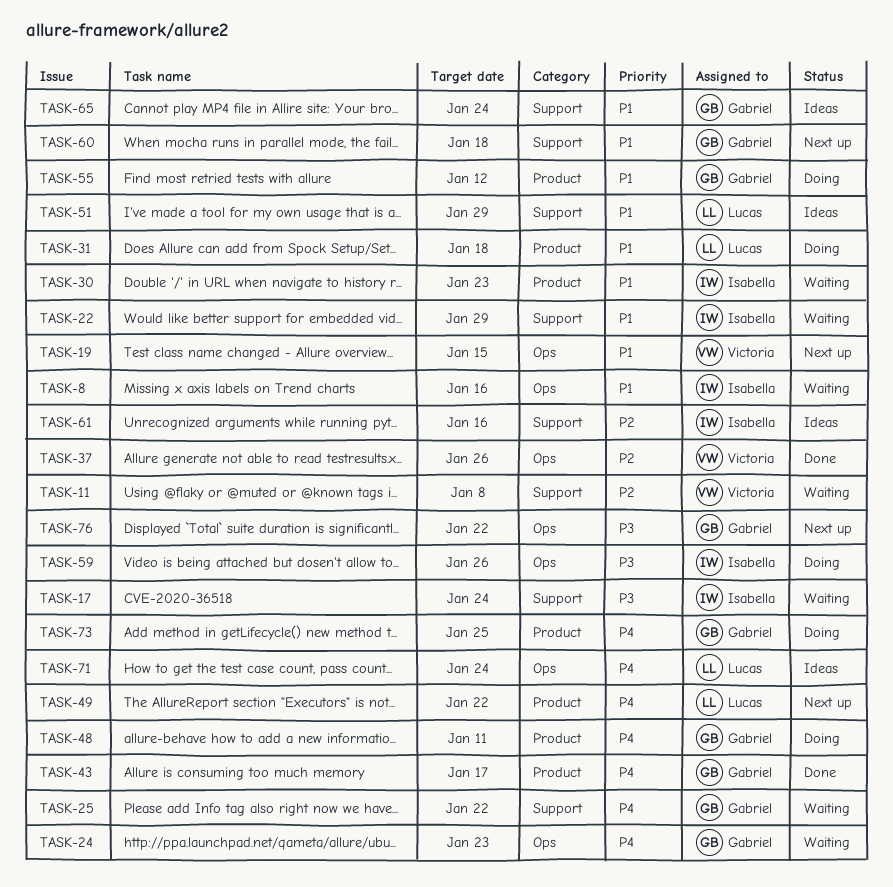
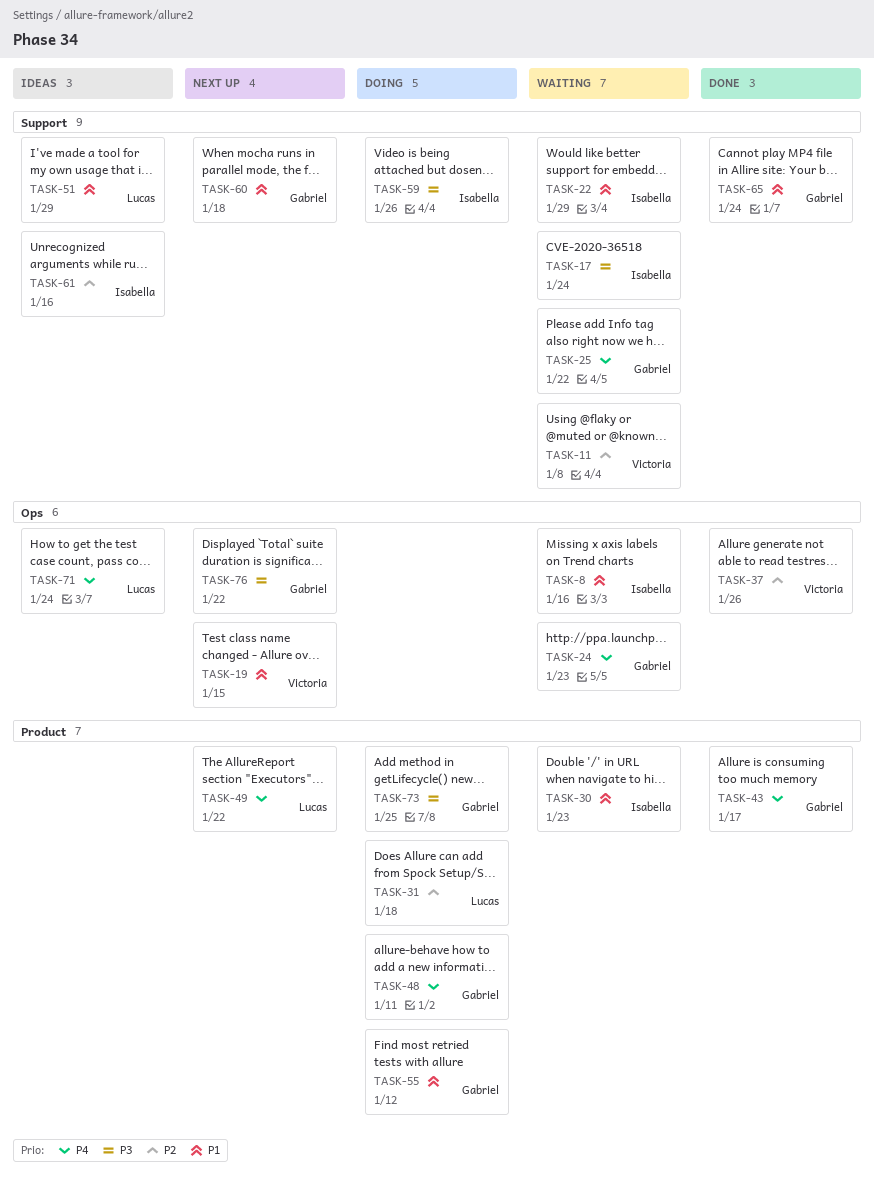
TASK-31, priority: P1 -> P2
TASK-59, label: Ops -> Support
TASK-65, status: Ideas -> Done
TASK-73, priority: P4 -> P3

